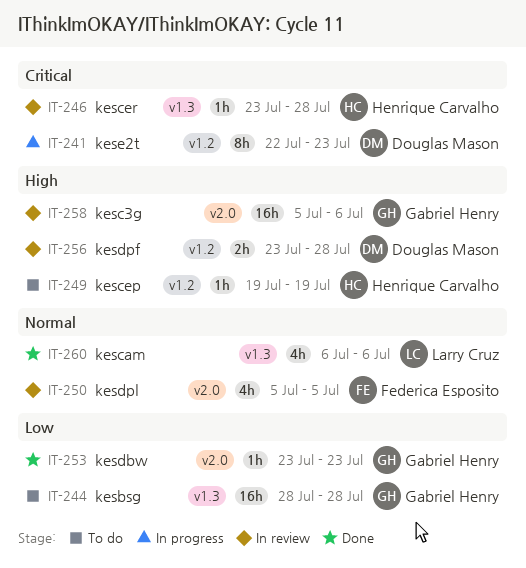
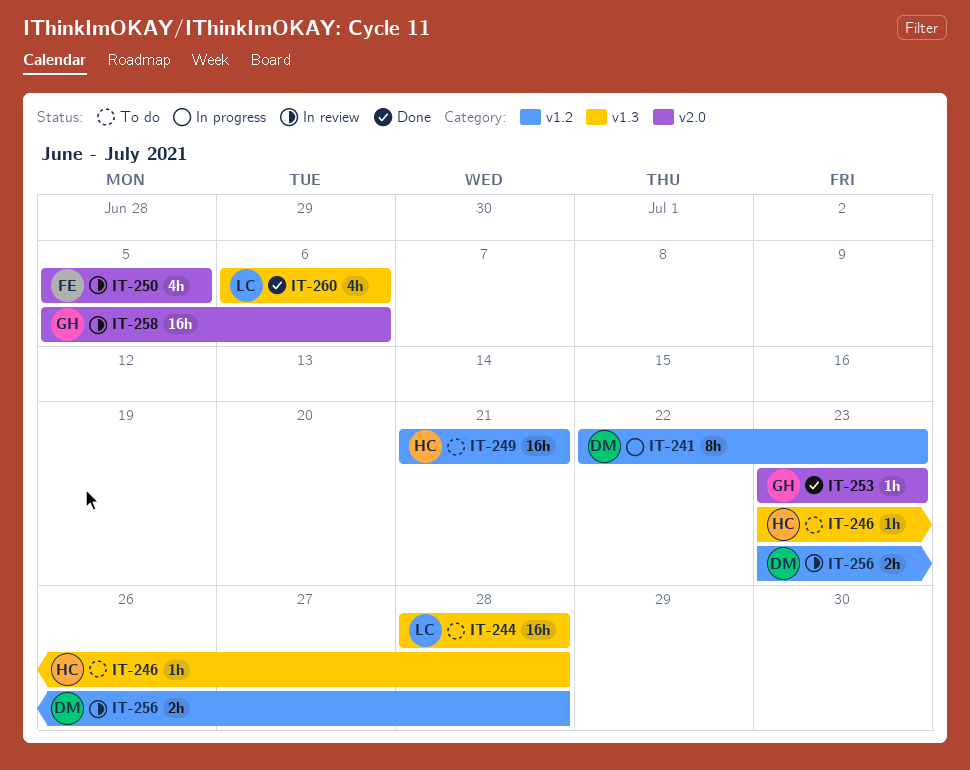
IT-244, owner: Gabriel Henry -> Larry Cruz
IT-246, status: In review -> To do
IT-249, estimate: 1h -> 16h
IT-249, start: Jul 19 -> Jul 21
IT-249, due: Jul 19 -> Jul 21

